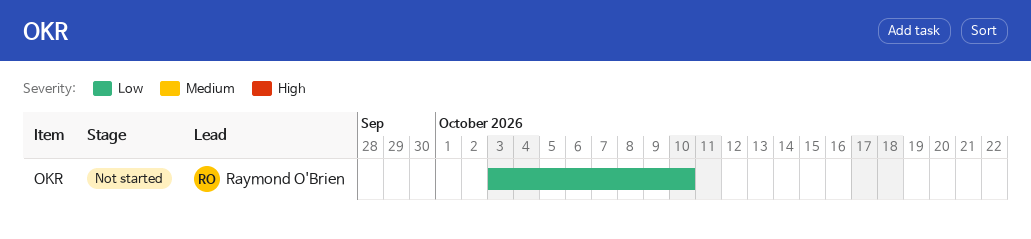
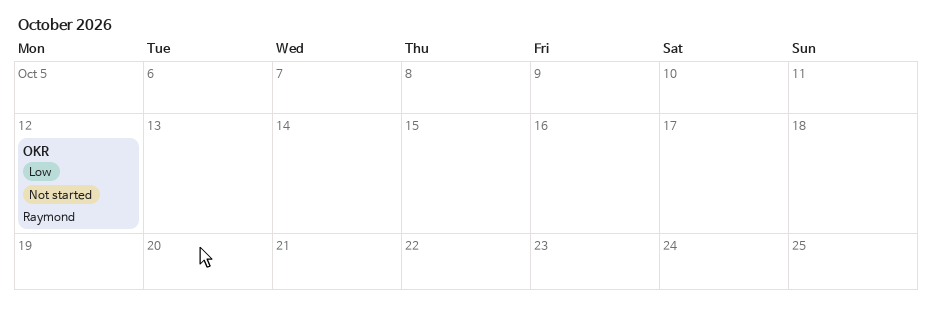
OKR, due: Oct 10 -> Oct 12

